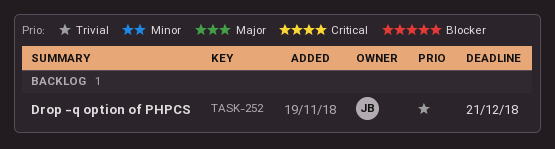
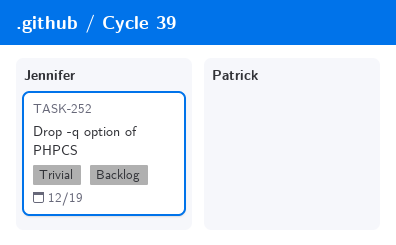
TASK-252, due: Dec 21 -> Dec 19

